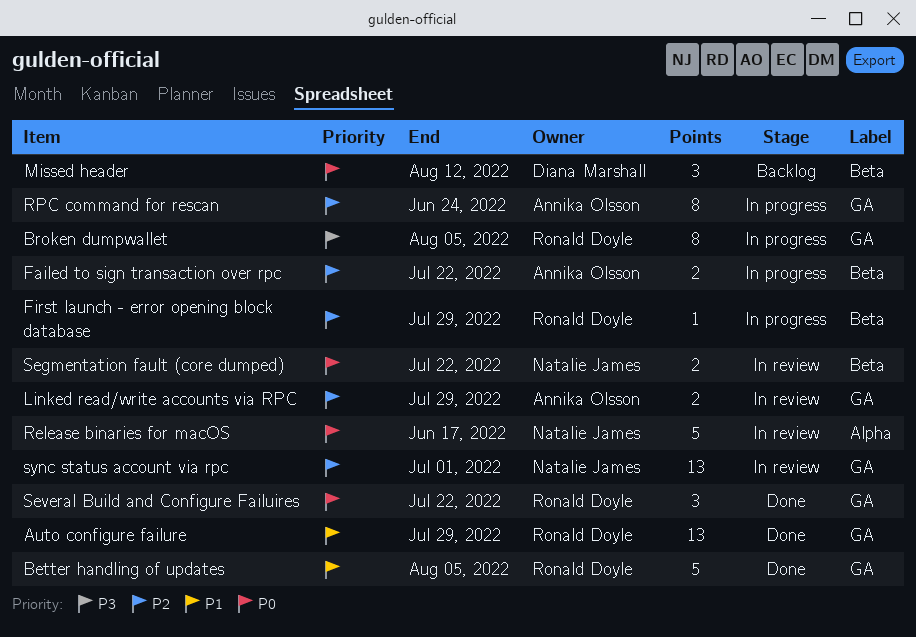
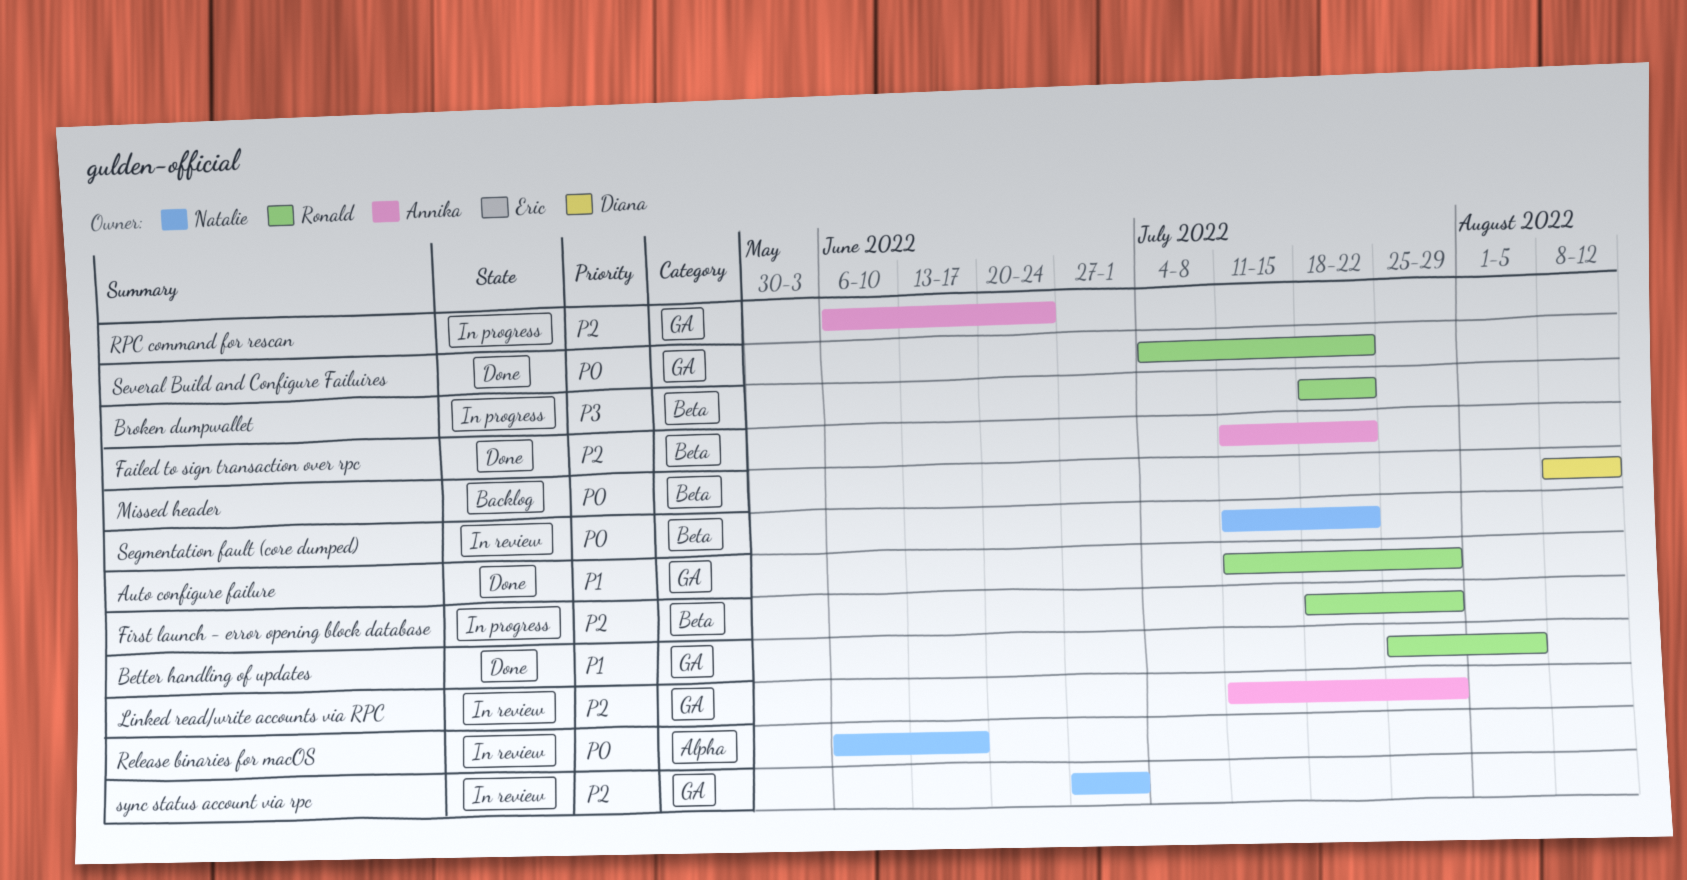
Broken dumpwallet, label: GA -> Beta
Broken dumpwallet, due: Aug 5 -> Jul 22
Failed to sign transaction over rpc, status: In progress -> Done

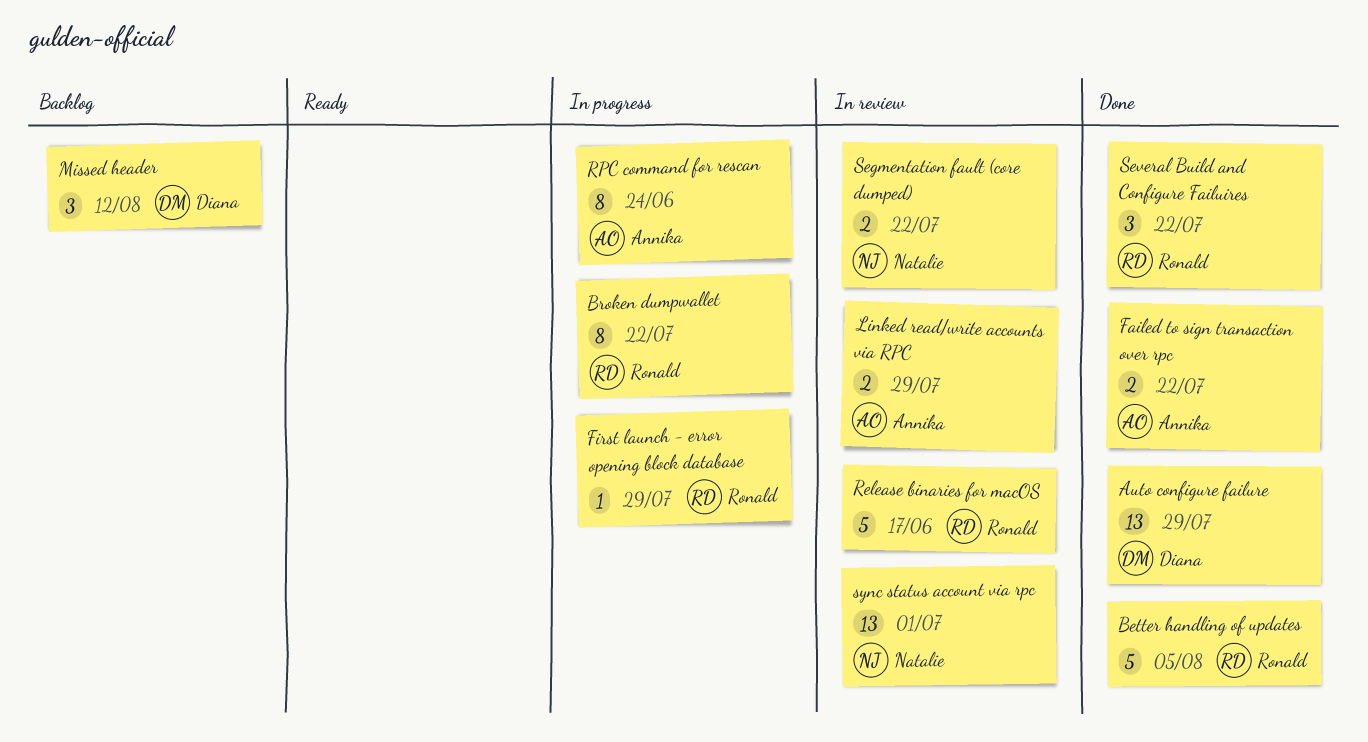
Auto configure failure, owner: Ronald -> Diana
Release binaries for macOS, owner: Natalie -> Ronald

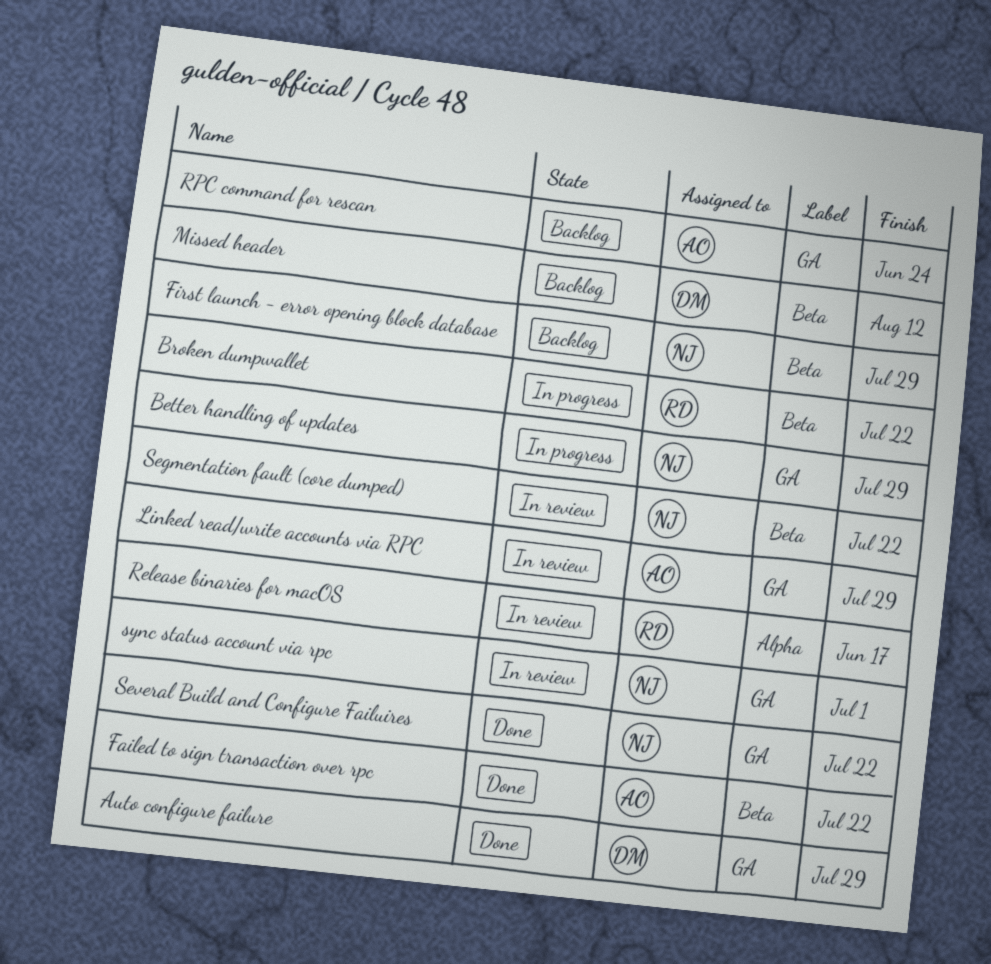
Better handling of updates, status: Done -> In progress
Better handling of updates, owner: Ronald -> Natalie
Better handling of updates, due: Aug 5 -> Jul 29
First launch - error opening block database, status: In progress -> Backlog
First launch - error opening block database, owner: Ronald -> Natalie
RPC command for rescan, status: In progress -> Backlog
Several Build and Configure Failuires, owner: Ronald -> Natalie

